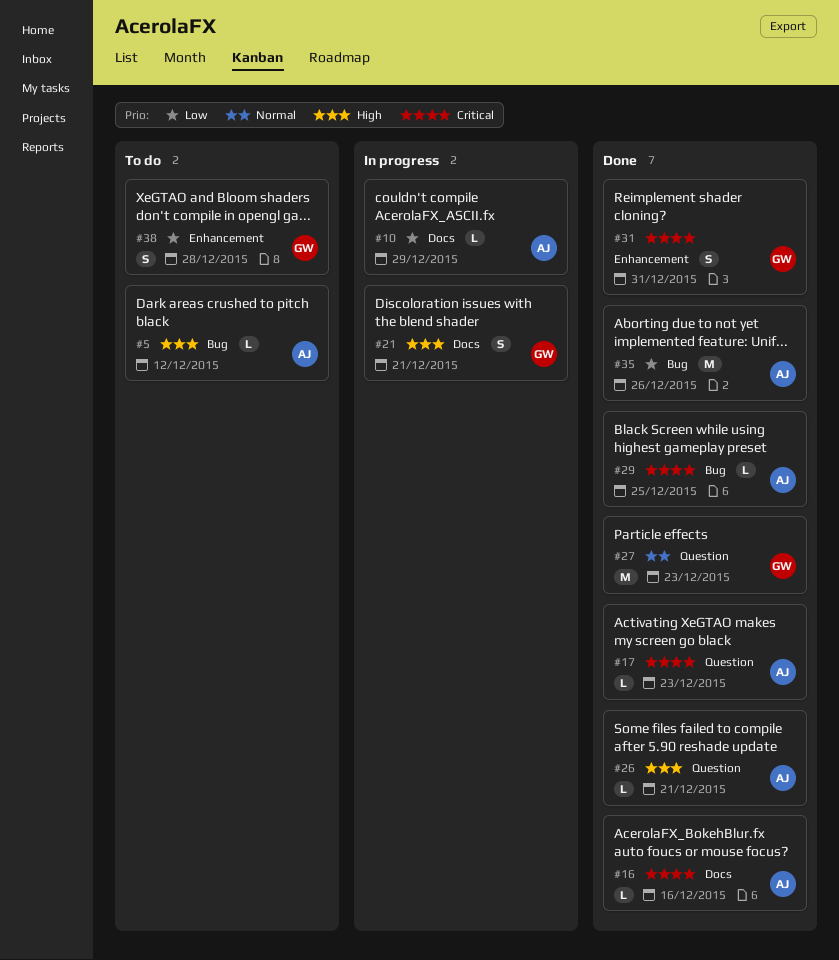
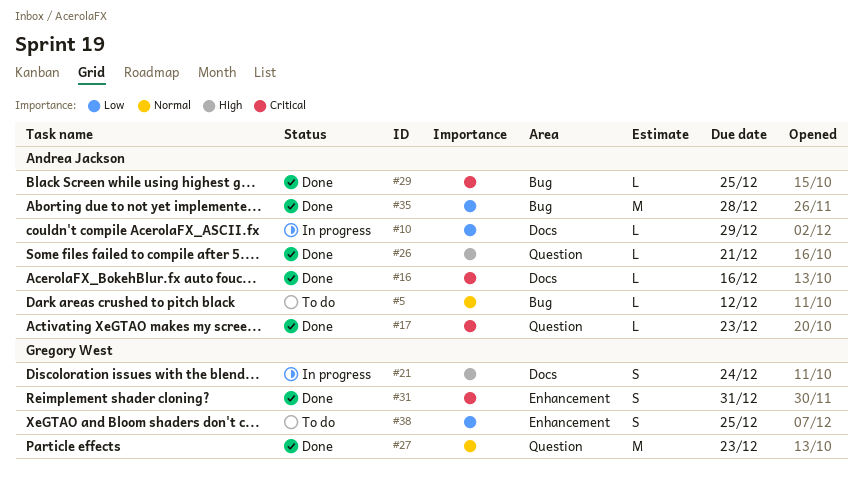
#5, priority: High -> Normal
#21, due: Dec 21 -> Dec 24
#35, due: Dec 26 -> Dec 28
#38, due: Dec 28 -> Dec 25

